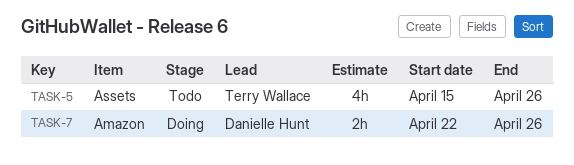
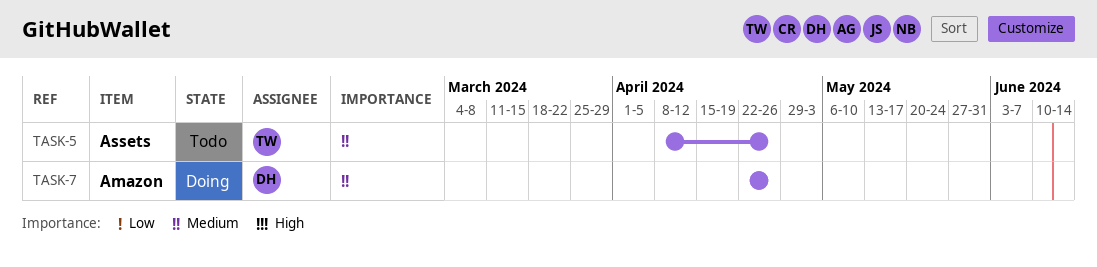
TASK-5, start: Apr 15 -> Apr 8

